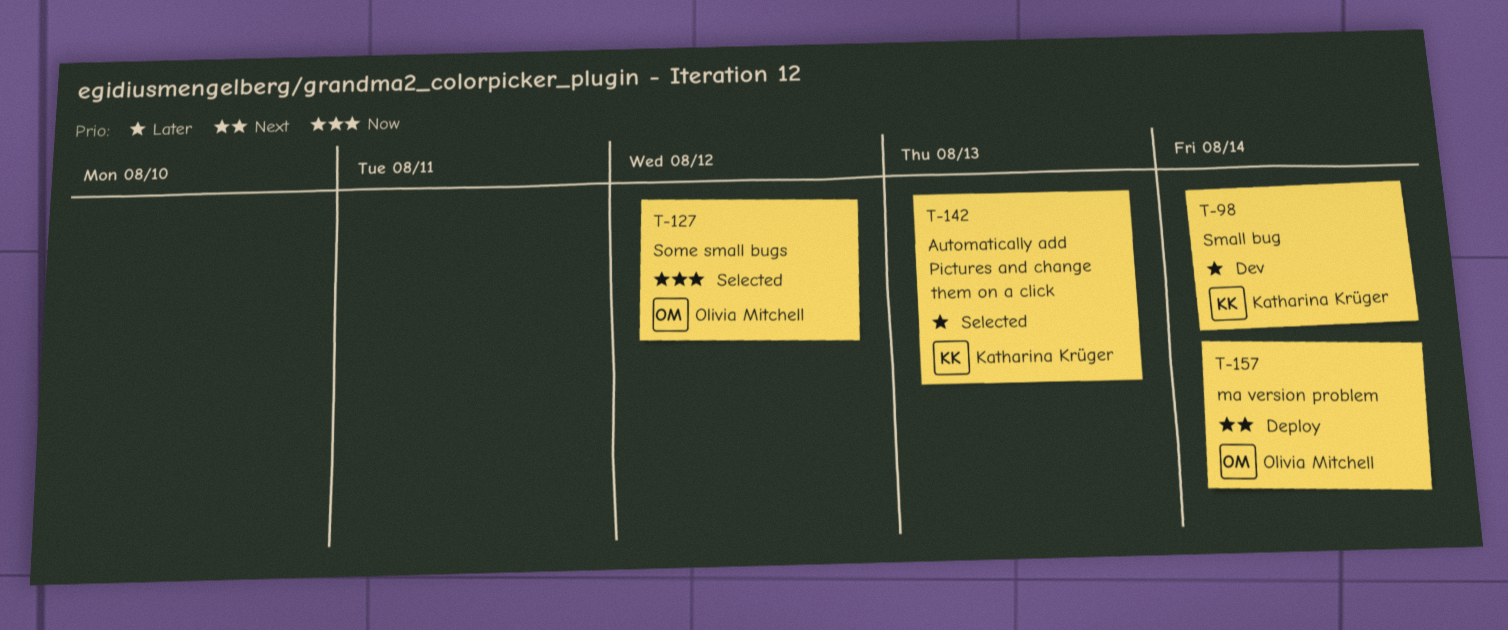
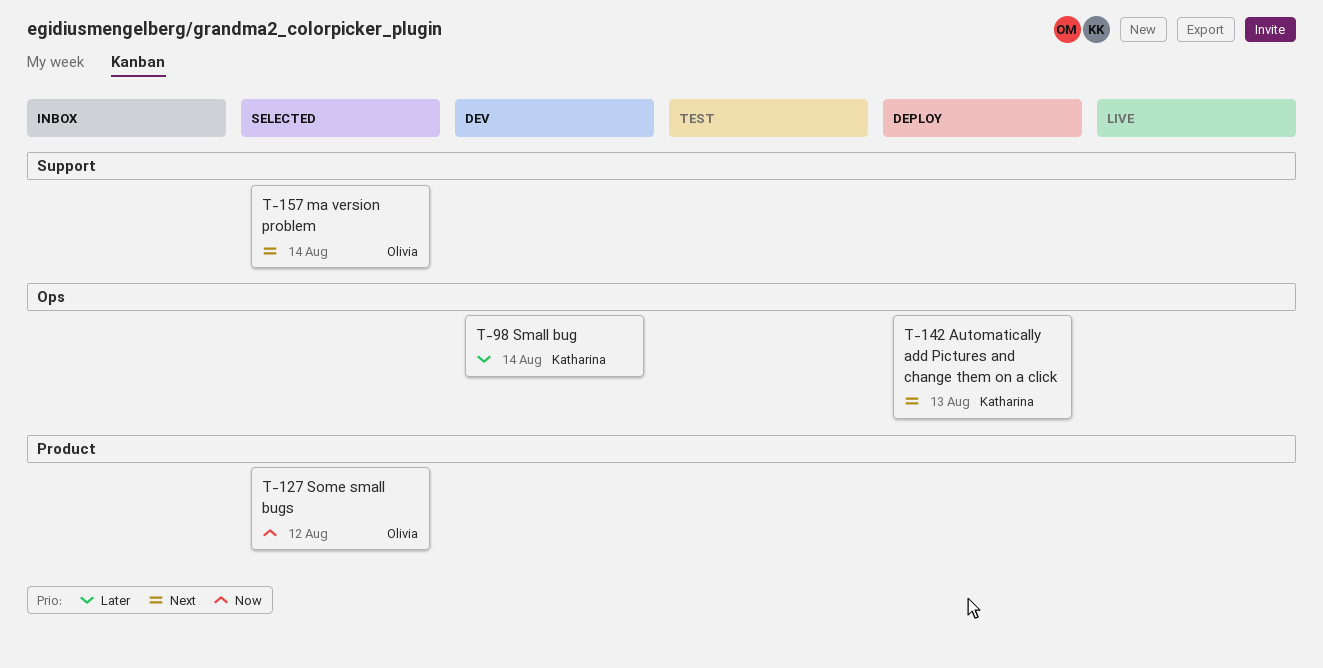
T-142, status: Selected -> Deploy
T-142, priority: Later -> Next
T-157, status: Deploy -> Selected

